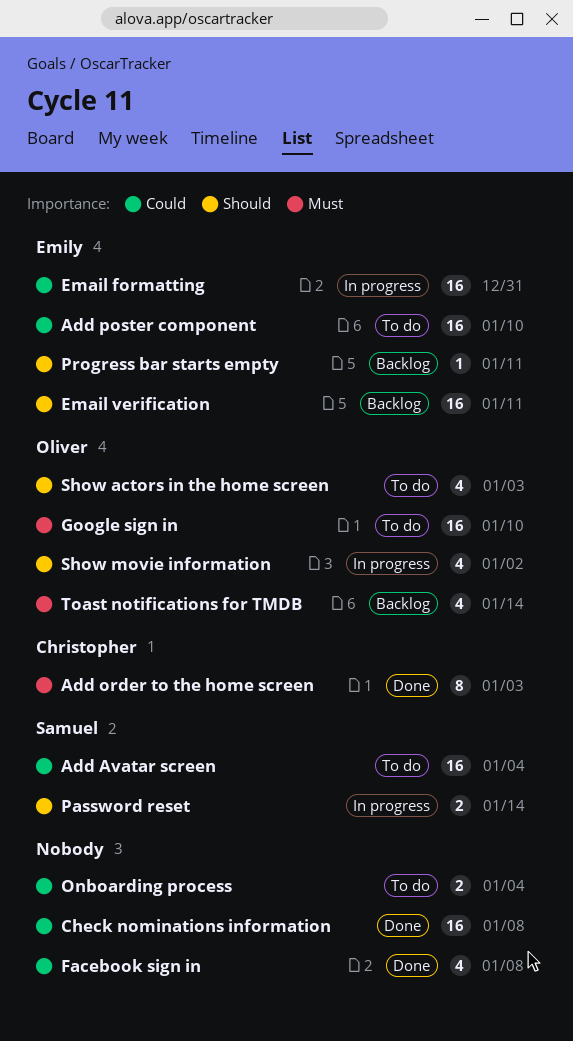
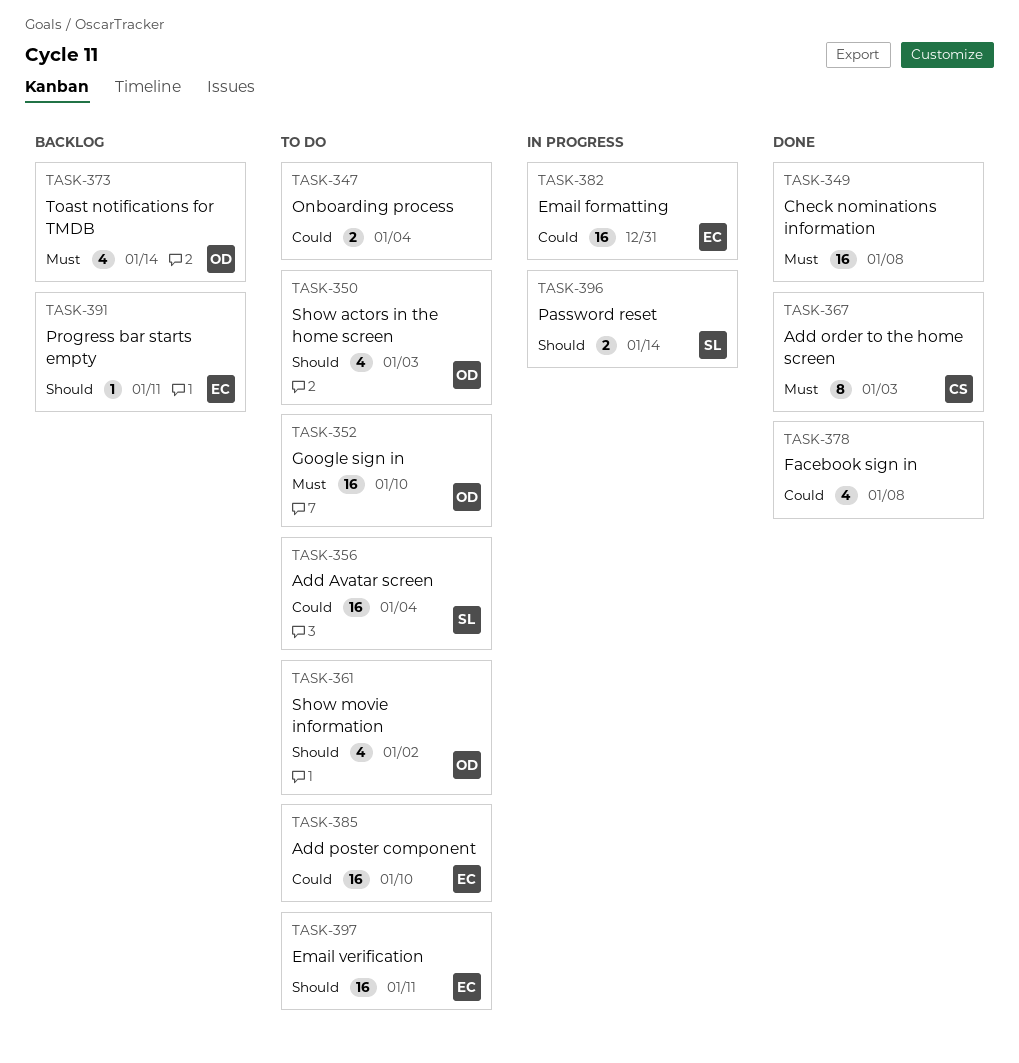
Check nominations information, priority: Could -> Must
Email verification, status: Backlog -> To do
Show movie information, status: In progress -> To do

